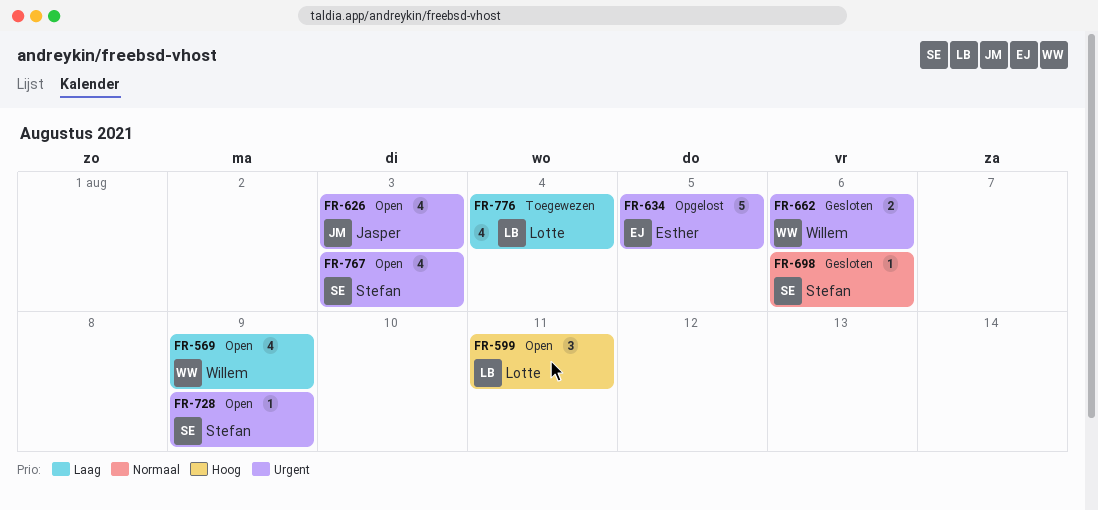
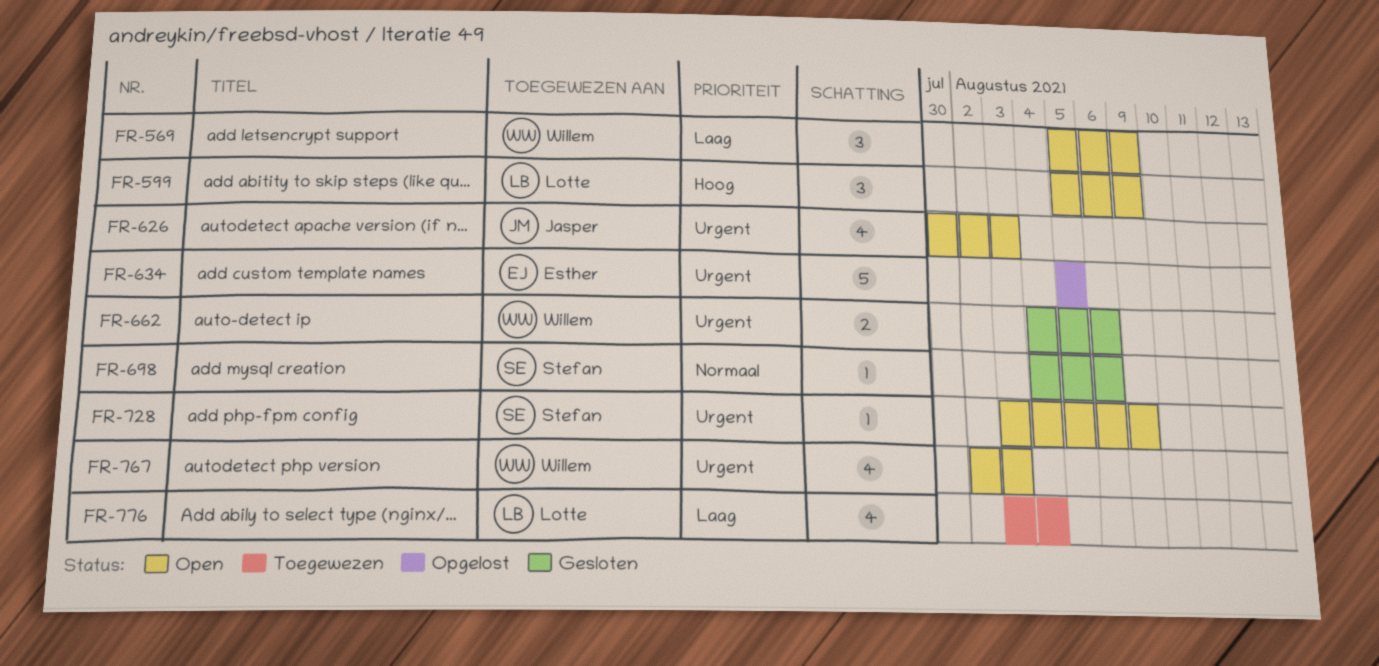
FR-569, estimate: 4 -> 3
FR-599, due: Aug 11 -> Aug 9
FR-767, owner: Stefan -> Willem

